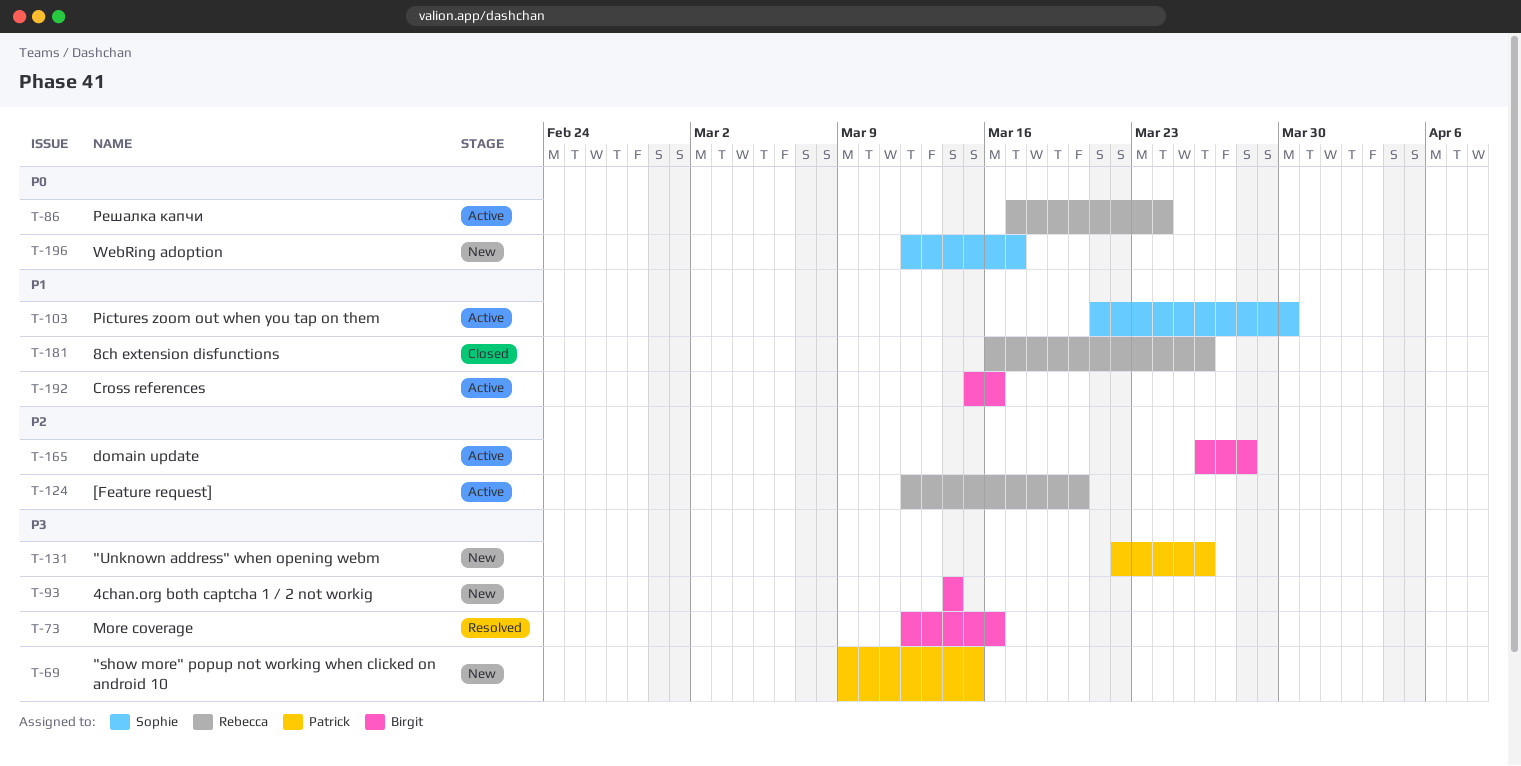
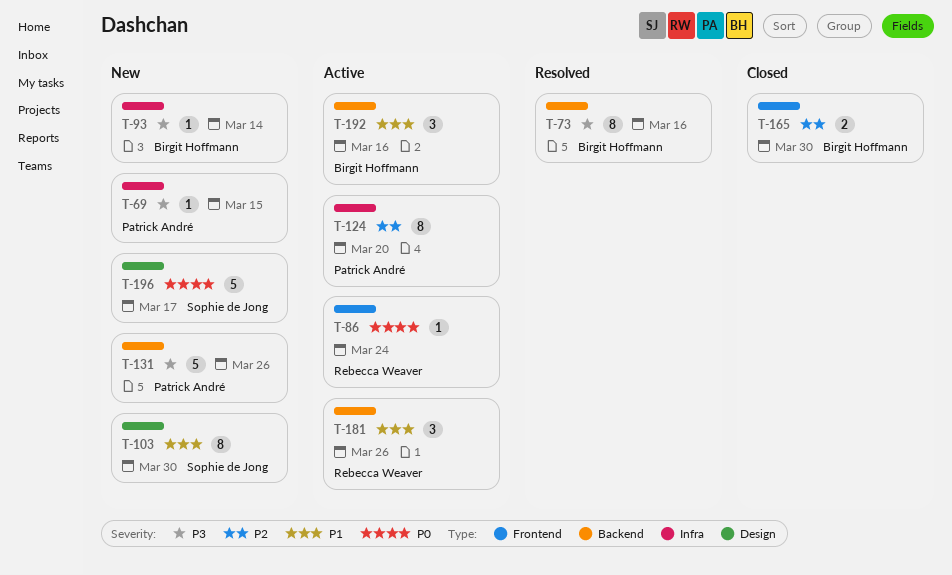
T-103, status: Active -> New
T-124, owner: Rebecca Weaver -> Patrick André
T-165, status: Active -> Closed
T-165, due: Mar 28 -> Mar 30
T-181, status: Closed -> Active

